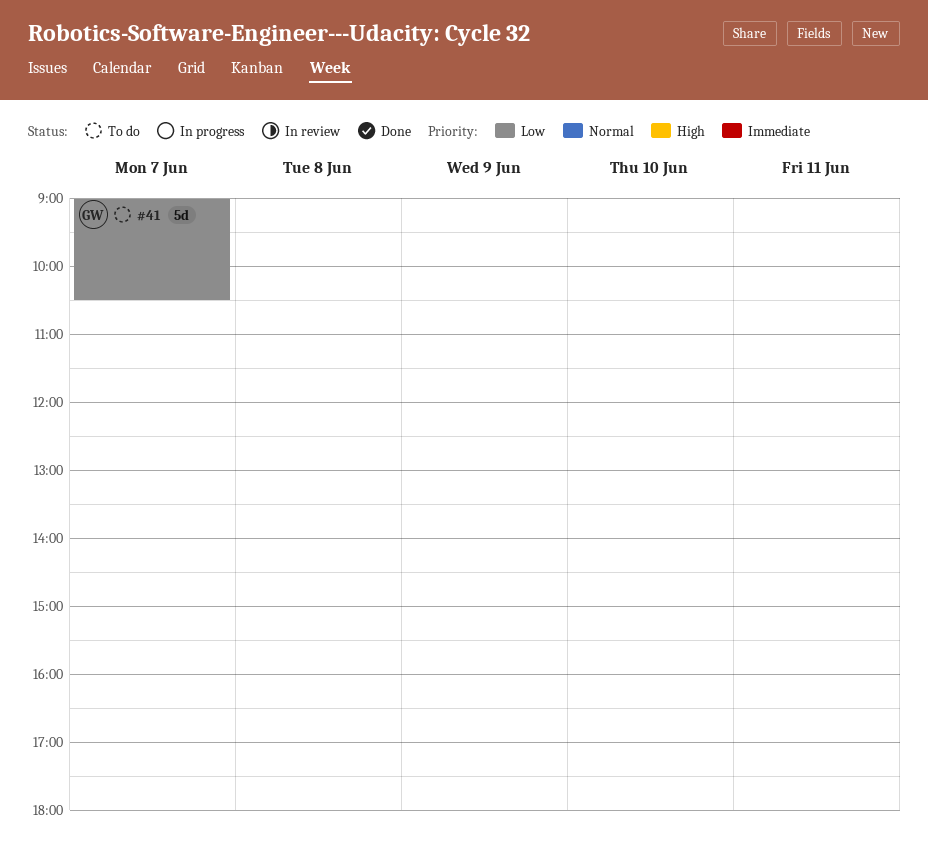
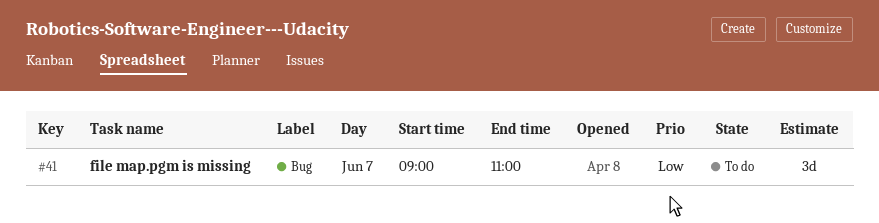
#41, estimate: 5d -> 3d
#41, ends: 10:30 -> 11:00

